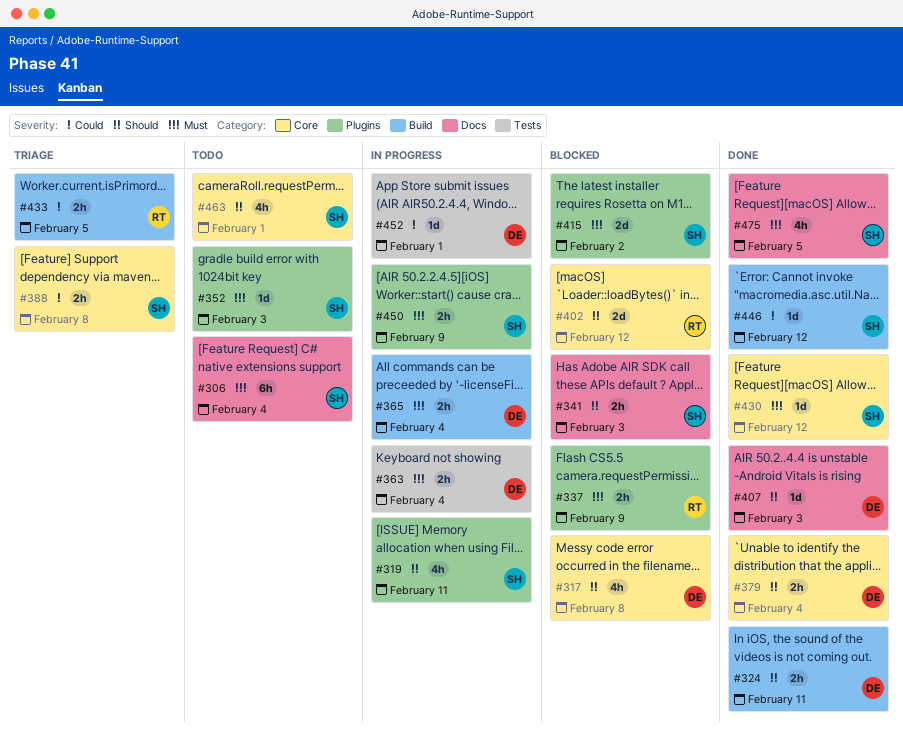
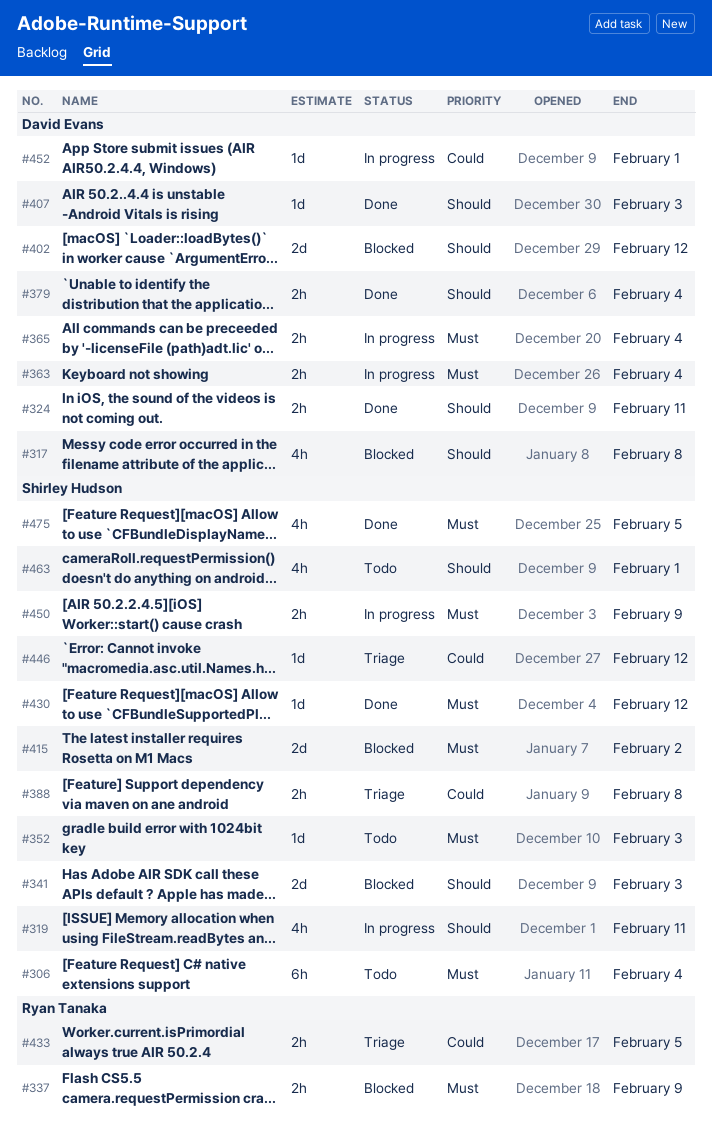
#341, estimate: 2h -> 2d
#402, owner: Ryan Tanaka -> David Evans
#446, status: Done -> Triage

